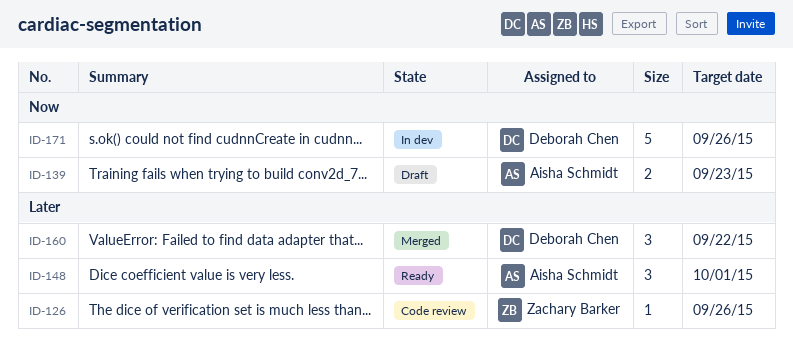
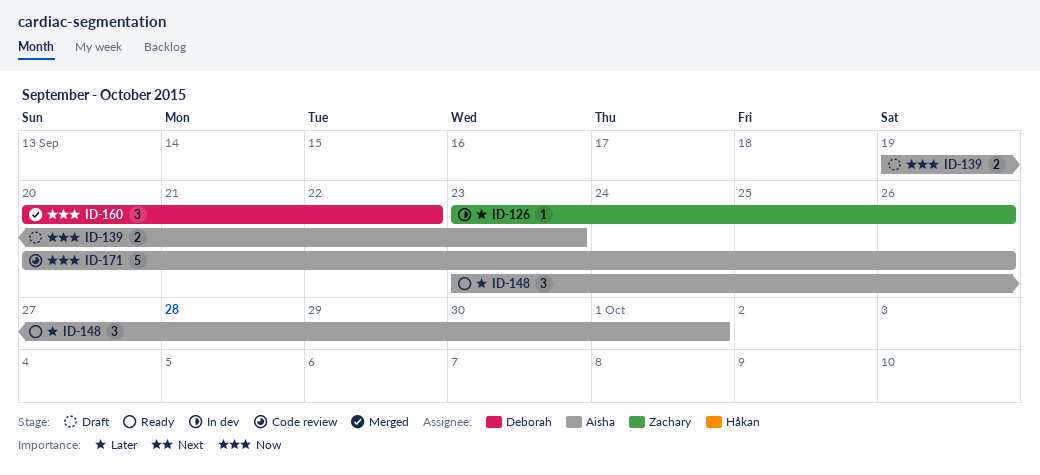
ID-126, status: Code review -> In dev
ID-160, priority: Later -> Now
ID-171, status: In dev -> Code review
ID-171, owner: Deborah Chen -> Aisha Schmidt

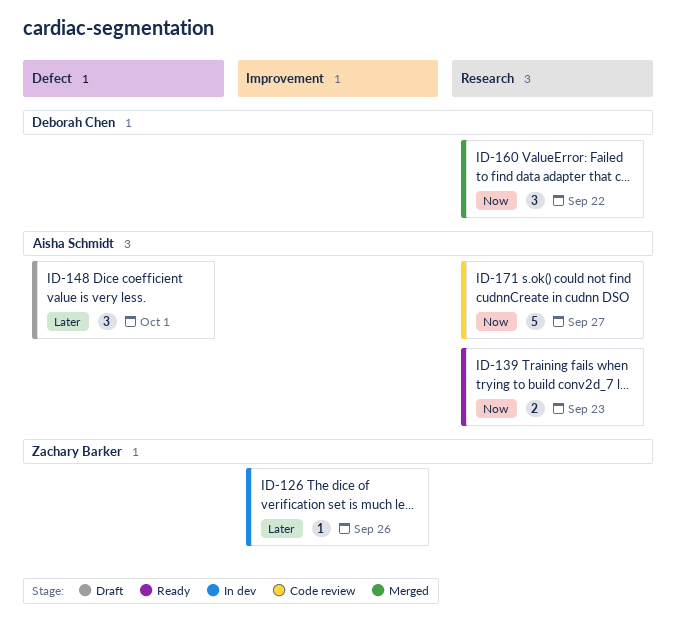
ID-139, status: Draft -> Ready
ID-148, status: Ready -> Draft
ID-171, due: Sep 26 -> Sep 27

